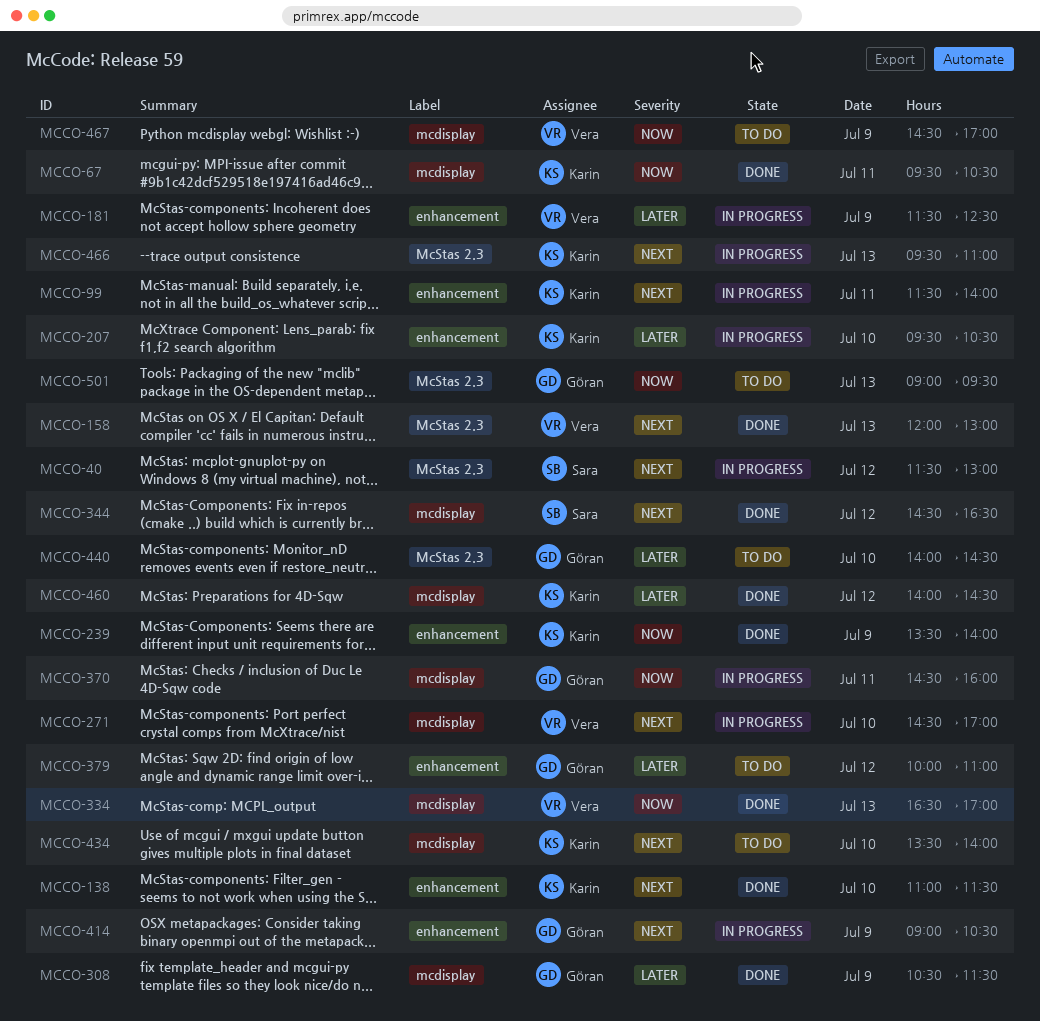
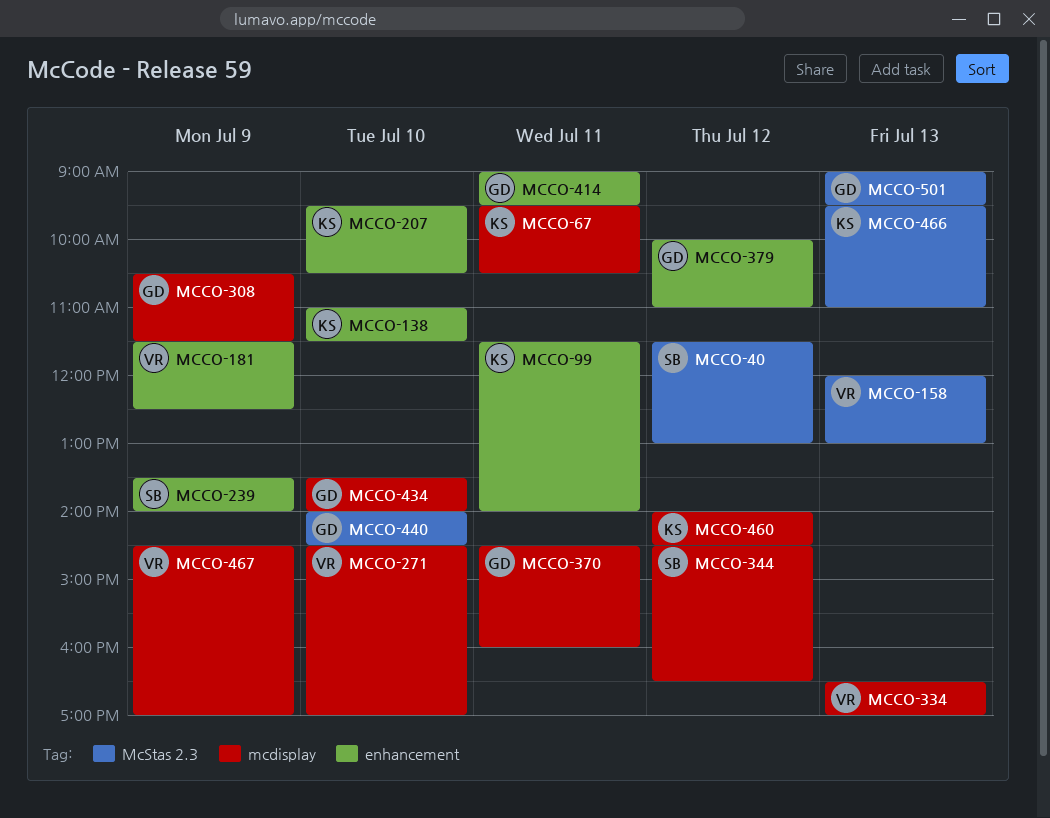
MCCO-239, owner: Karin -> Sara
MCCO-414, day: Jul 9 -> Jul 11
MCCO-414, ends: 10:30 -> 09:30
MCCO-434, owner: Karin -> Göran

